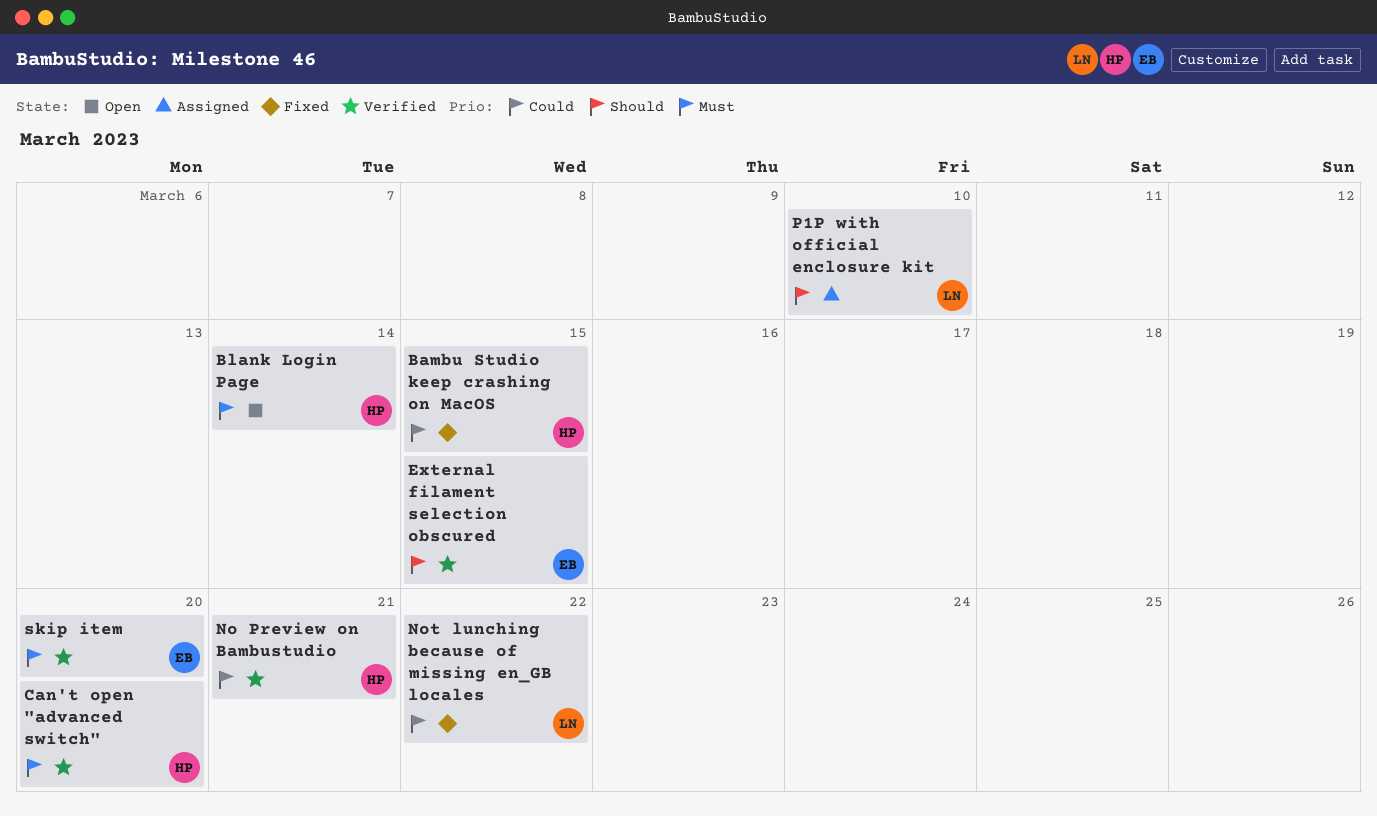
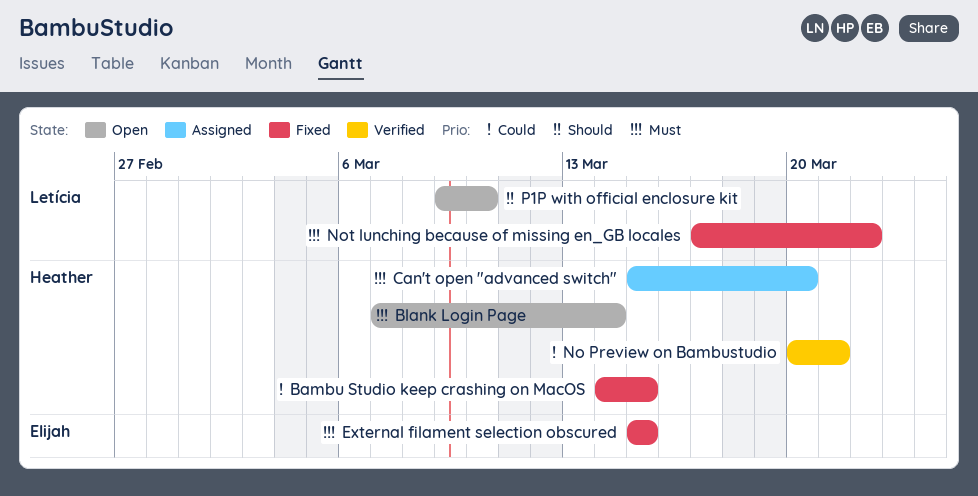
Can't open "advanced switch", status: Verified -> Assigned
External filament selection obscured, status: Verified -> Fixed
External filament selection obscured, priority: Should -> Must
Not lunching because of missing en_GB locales, priority: Could -> Must
P1P with official enclosure kit, status: Assigned -> Open
skip item: present -> none

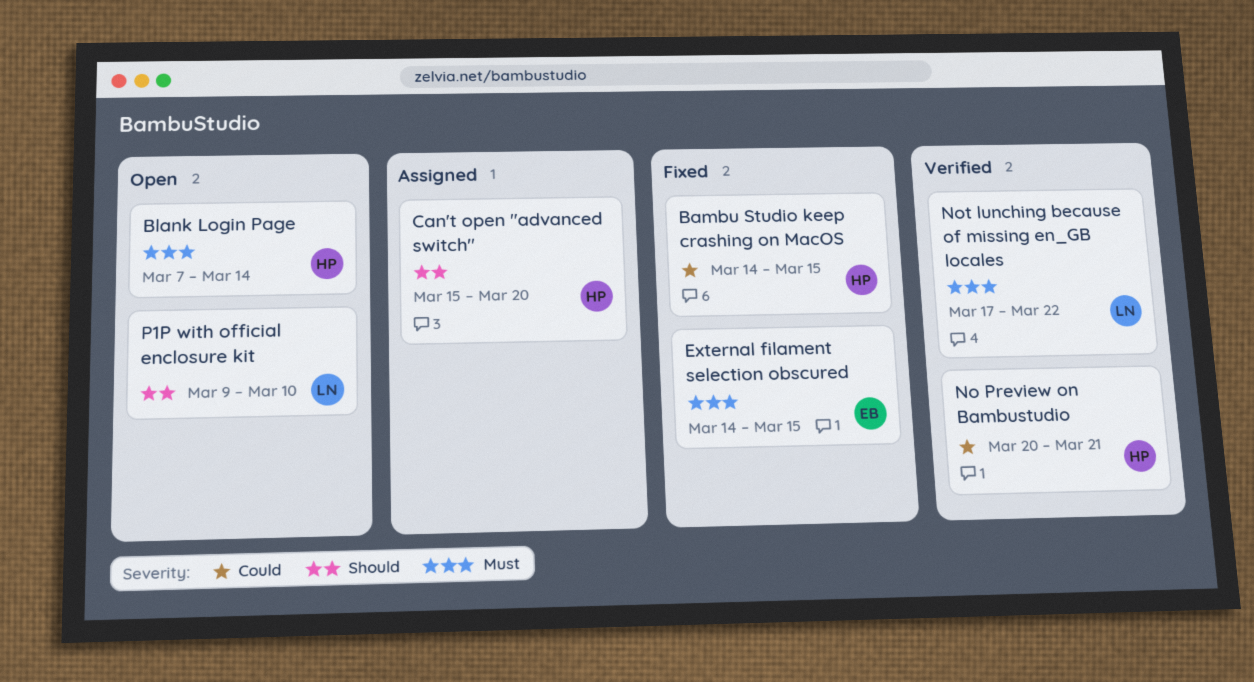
Can't open "advanced switch", priority: Must -> Should
External filament selection obscured, start: Mar 15 -> Mar 14
Not lunching because of missing en_GB locales, status: Fixed -> Verified

